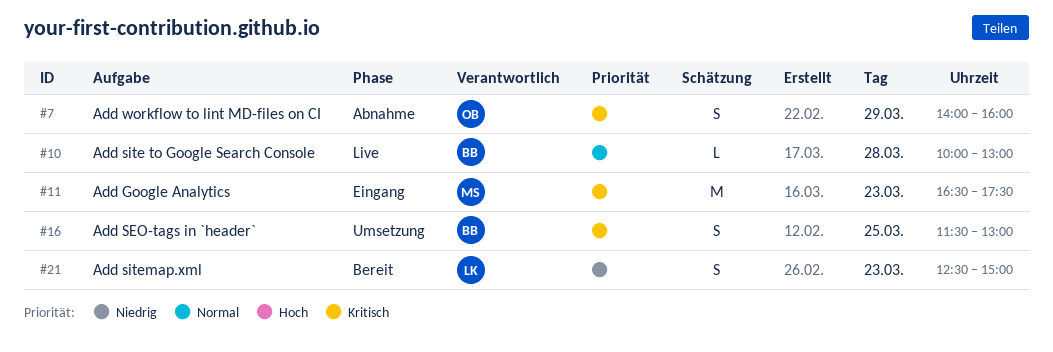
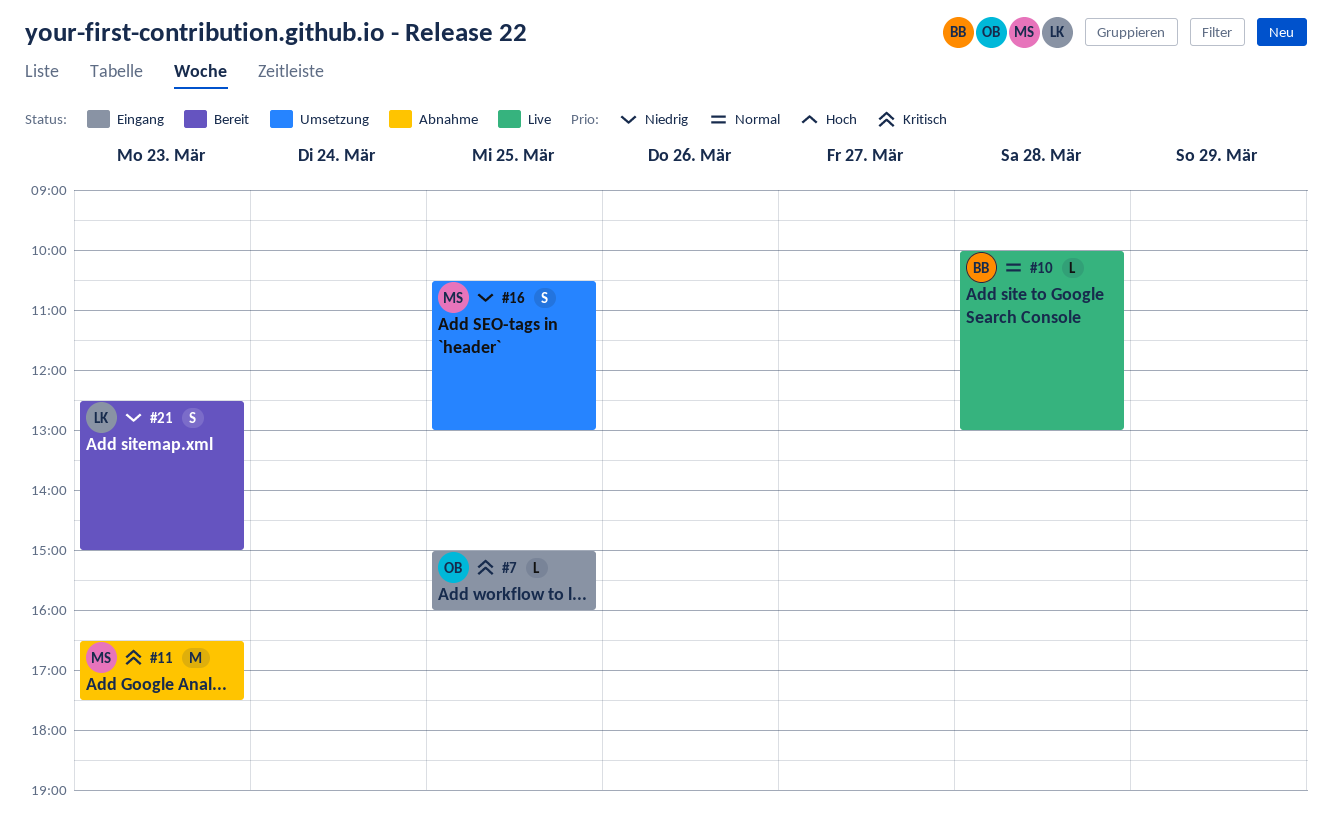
#7, status: Abnahme -> Eingang
#7, estimate: S -> L
#7, day: Mar 29 -> Mar 25
#7, begins: 14:00 -> 15:00
#11, status: Eingang -> Abnahme
#16, owner: BB -> MS
#16, priority: Kritisch -> Niedrig
#16, begins: 11:30 -> 10:30

